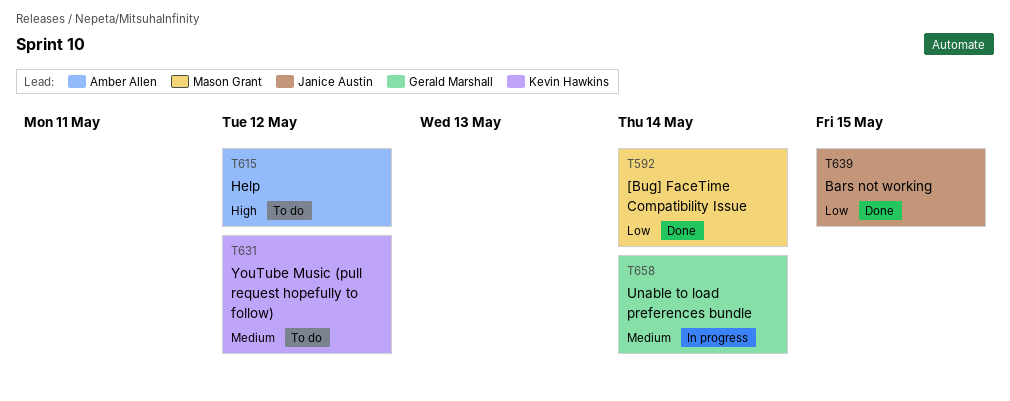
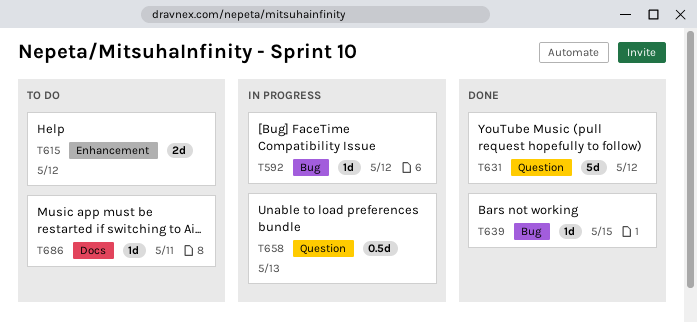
T592, status: Done -> In progress
T592, due: May 14 -> May 12
T631, status: To do -> Done
T658, due: May 14 -> May 13
T686: none -> present

